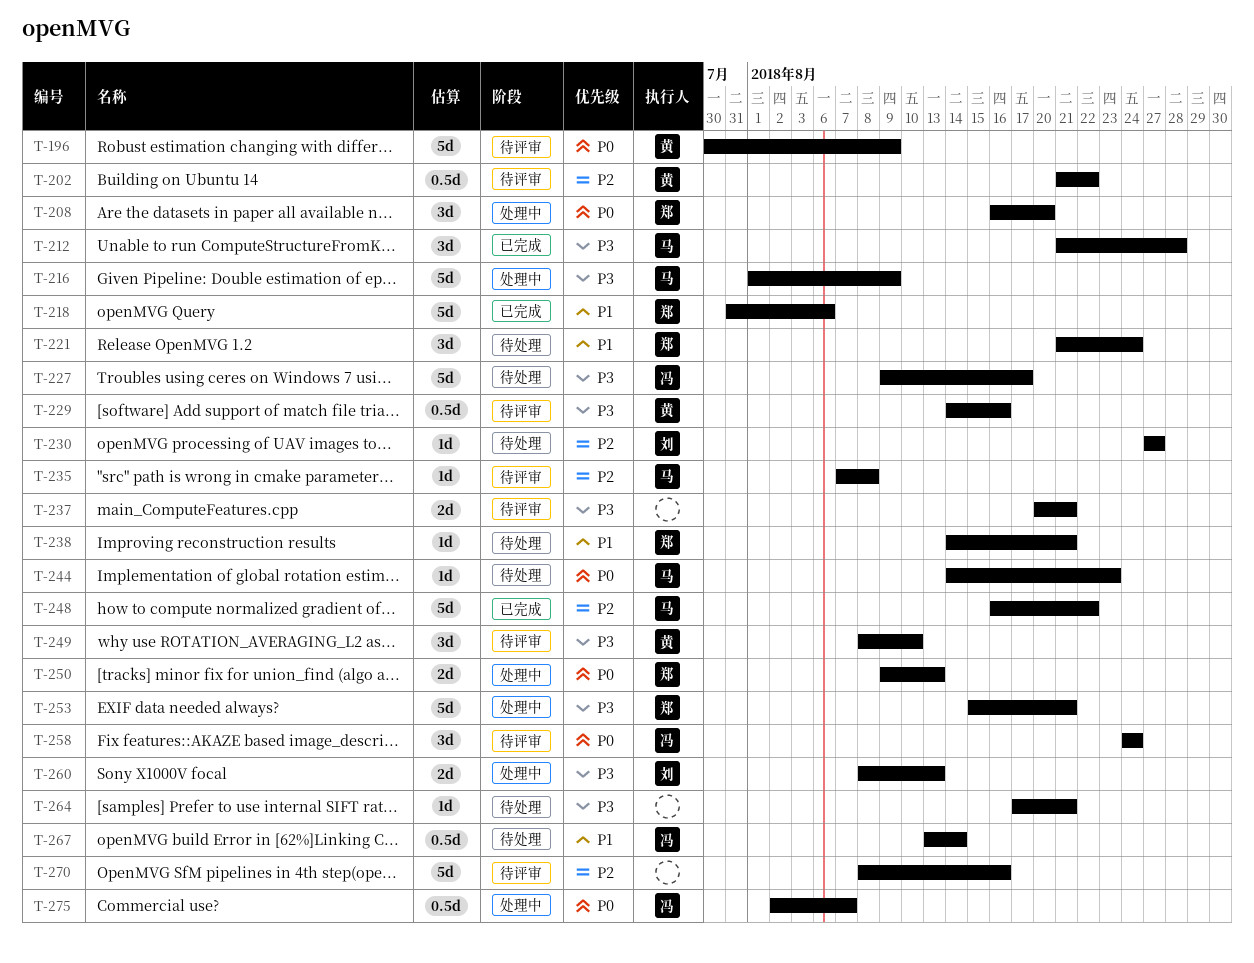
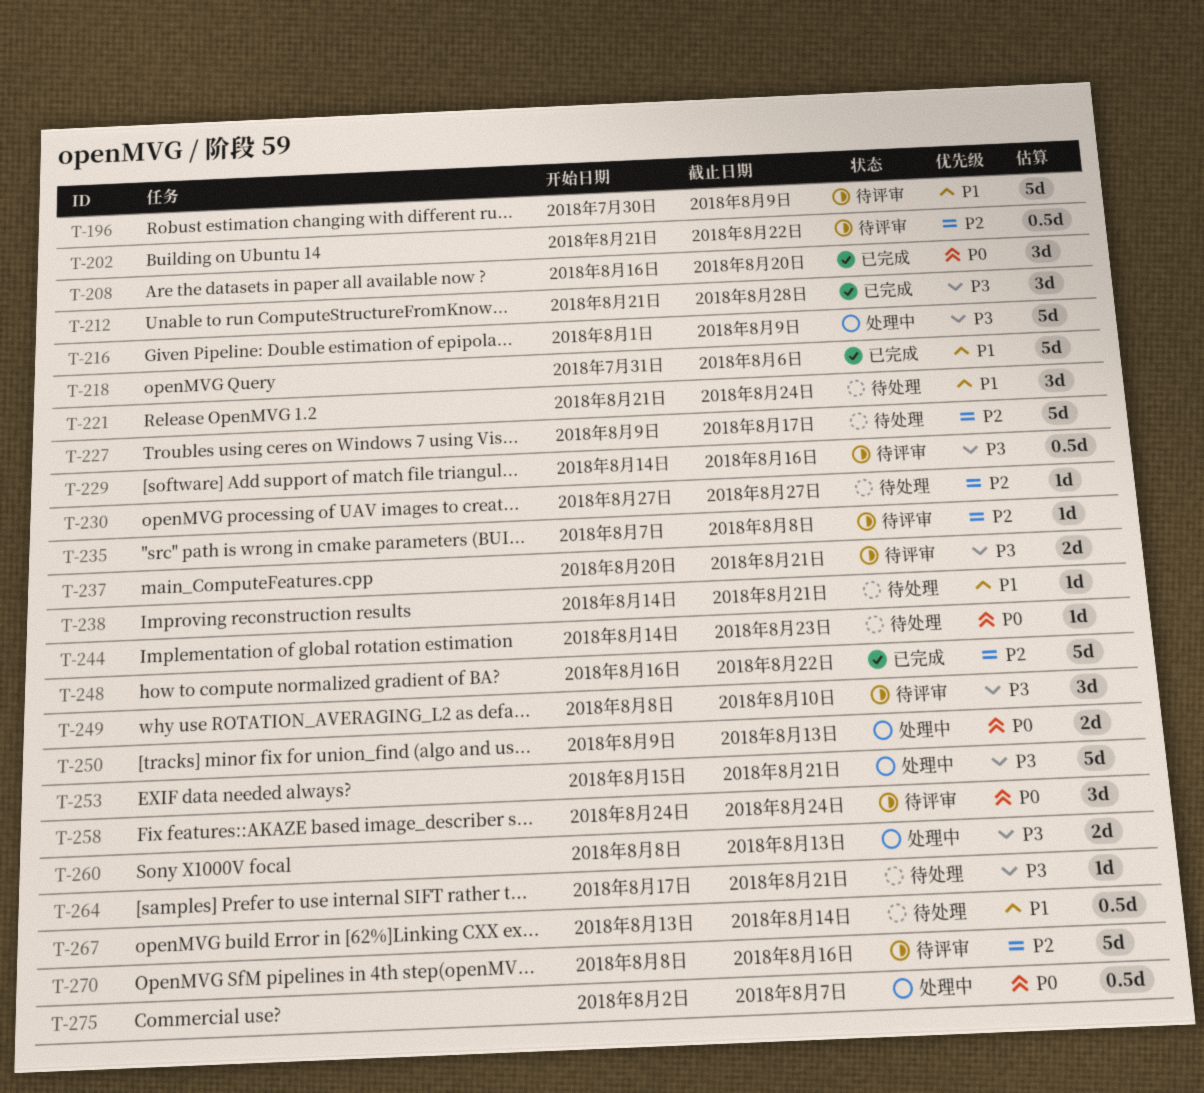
T-196, priority: P0 -> P1
T-208, status: 处理中 -> 已完成
T-227, priority: P3 -> P2

